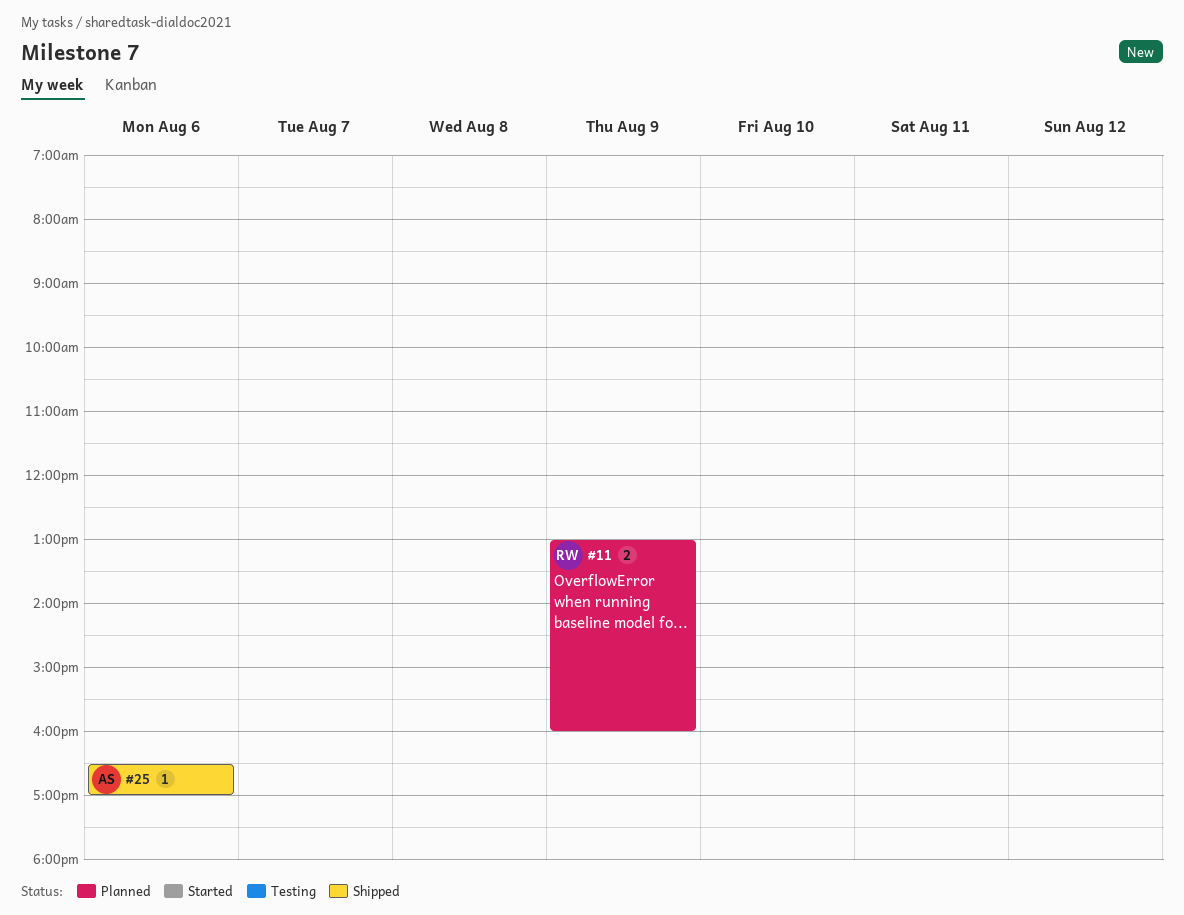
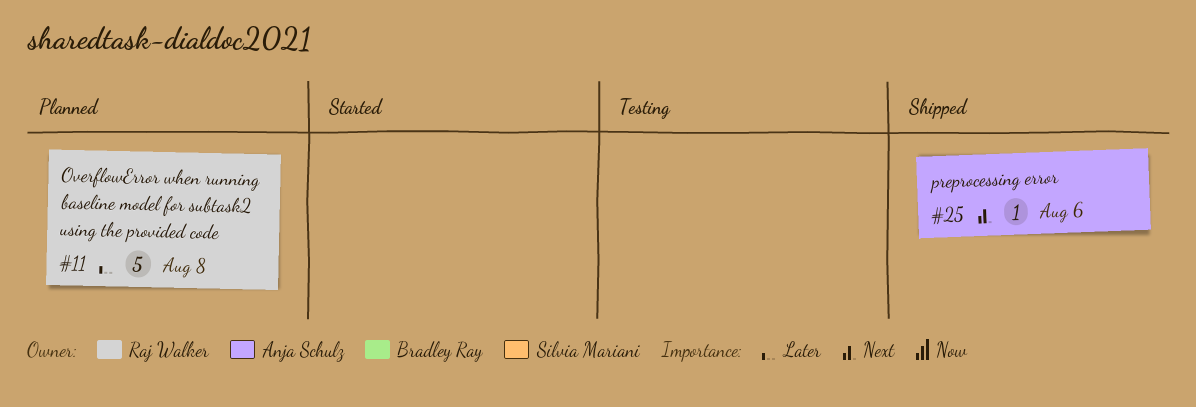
#11, estimate: 2 -> 5
#11, day: Aug 9 -> Aug 8

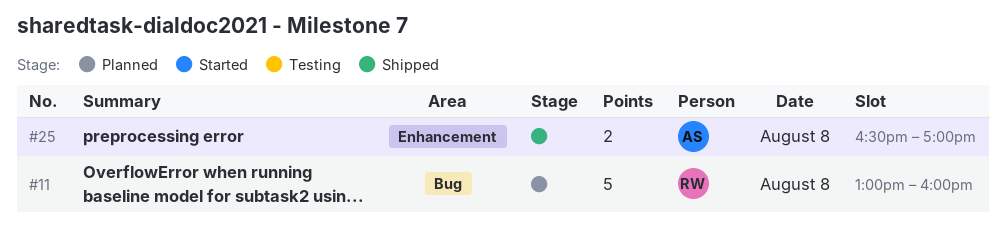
#25, estimate: 1 -> 2
#25, day: Aug 6 -> Aug 8

